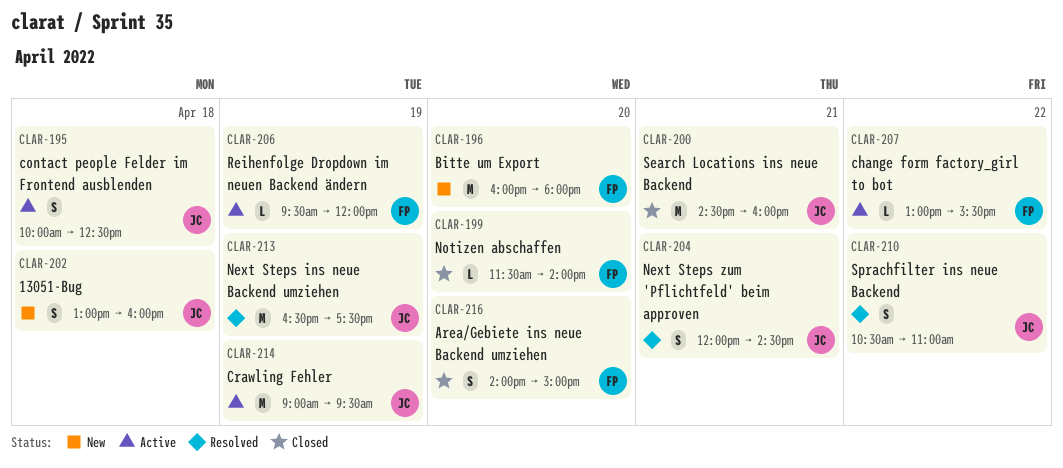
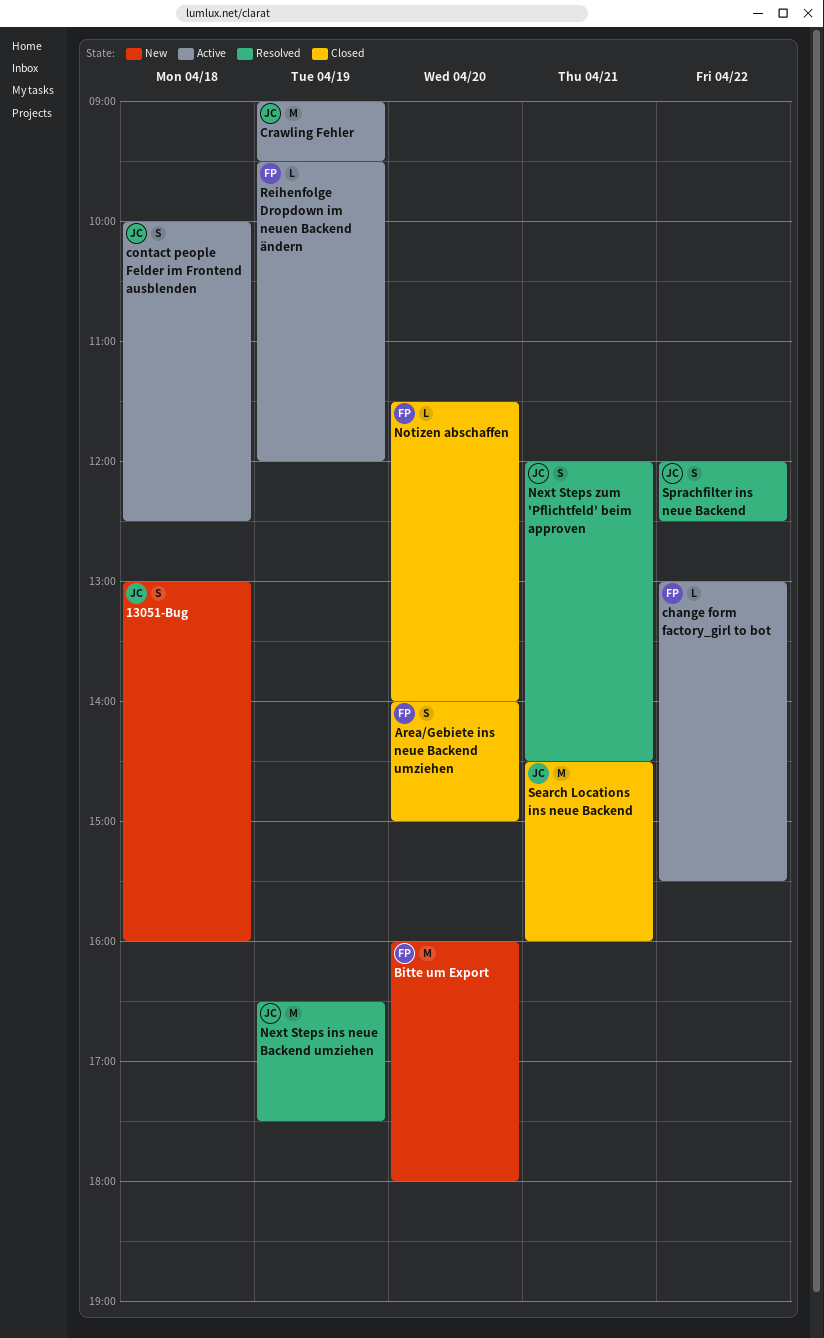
Sprachfilter ins neue Backend, begins: 10:30 -> 12:00
Sprachfilter ins neue Backend, ends: 11:00 -> 12:30

